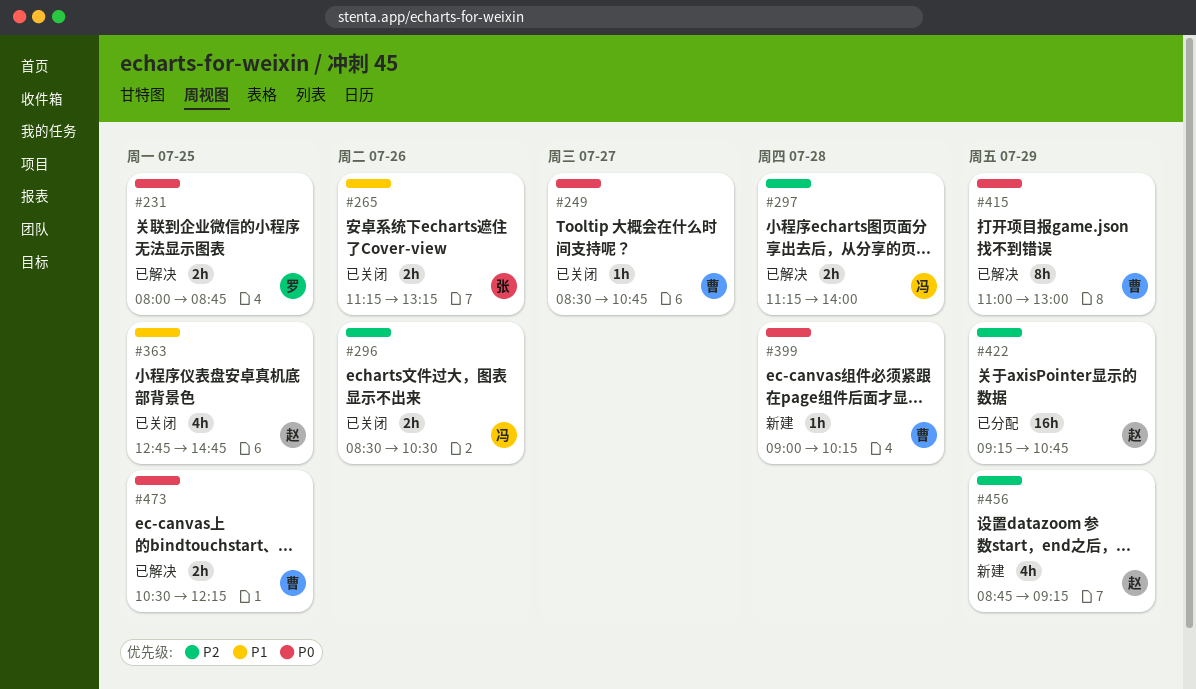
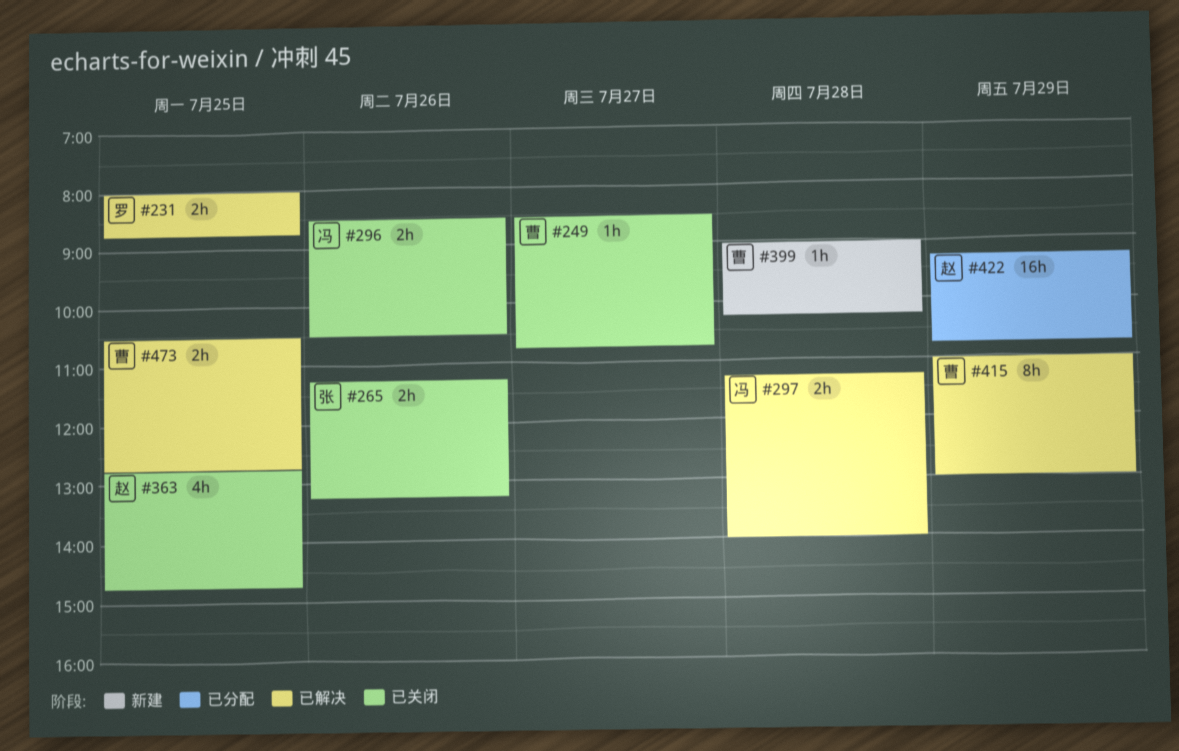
#456: present -> none
#473, ends: 12:15 -> 12:45

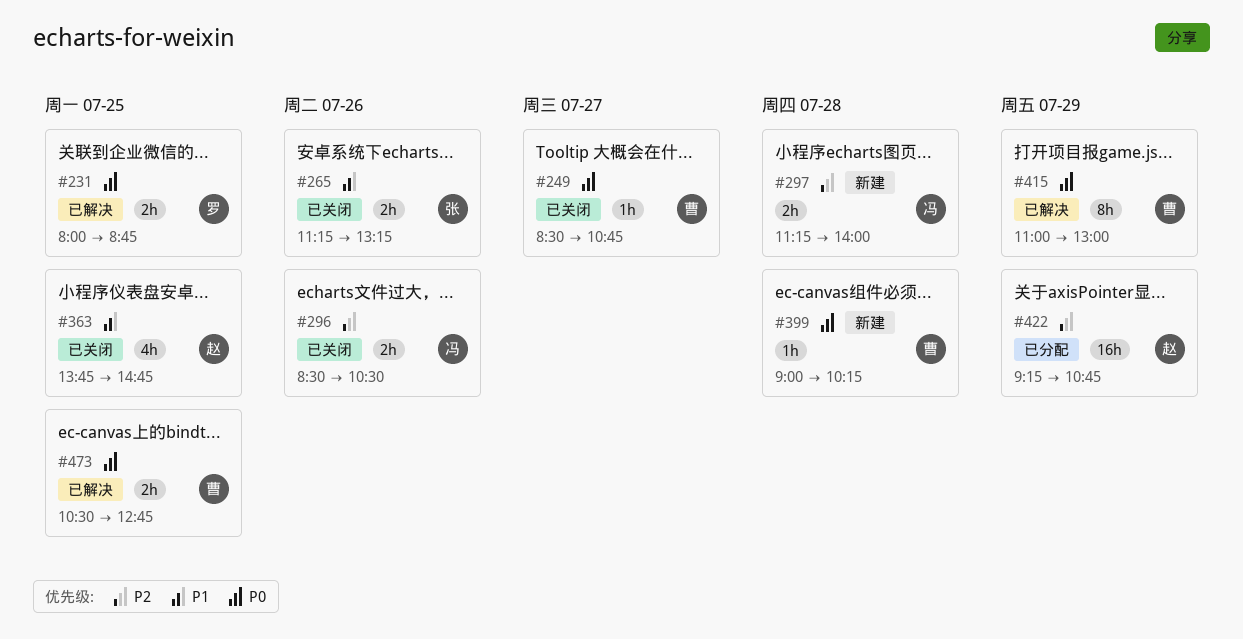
#297, status: 已解决 -> 新建
#363, begins: 12:45 -> 13:45

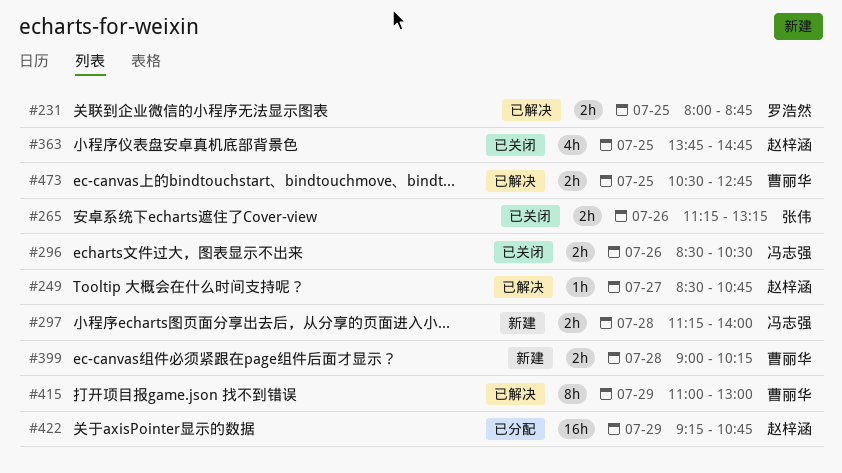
#249, status: 已关闭 -> 已解决
#249, owner: 曹丽华 -> 赵梓涵
#399, estimate: 1h -> 2h

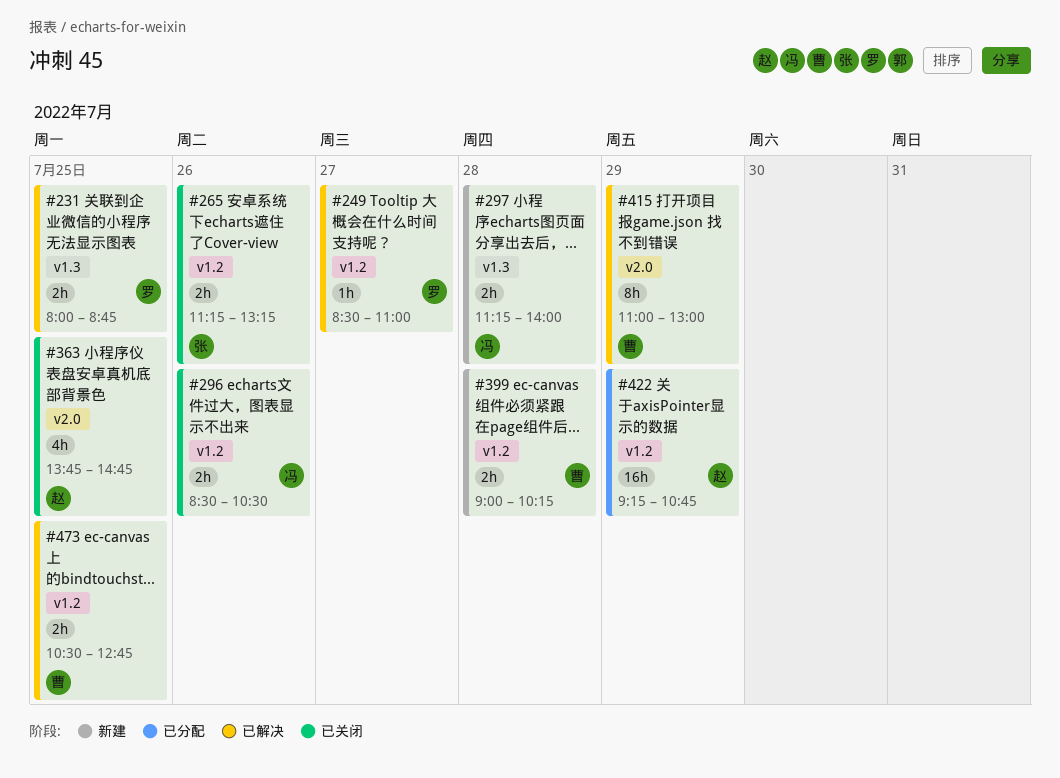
#249, owner: 赵梓涵 -> 罗浩然
#249, ends: 10:45 -> 11:00

